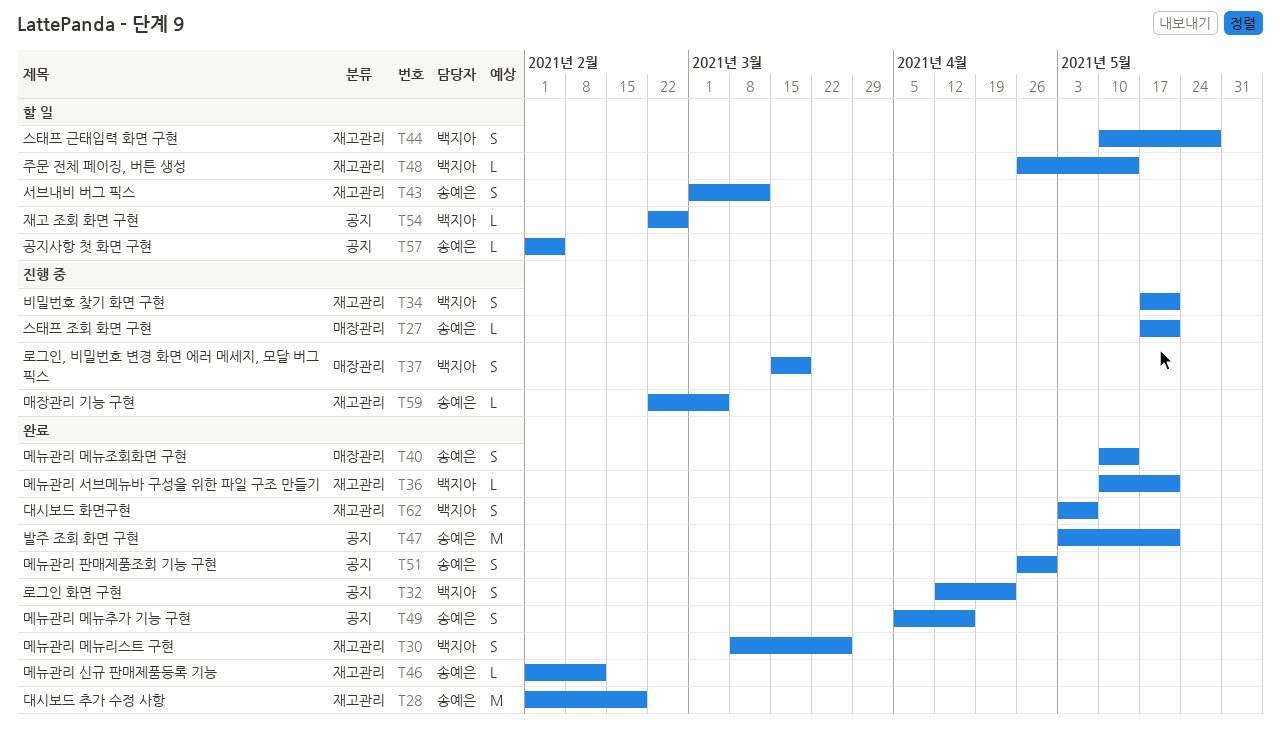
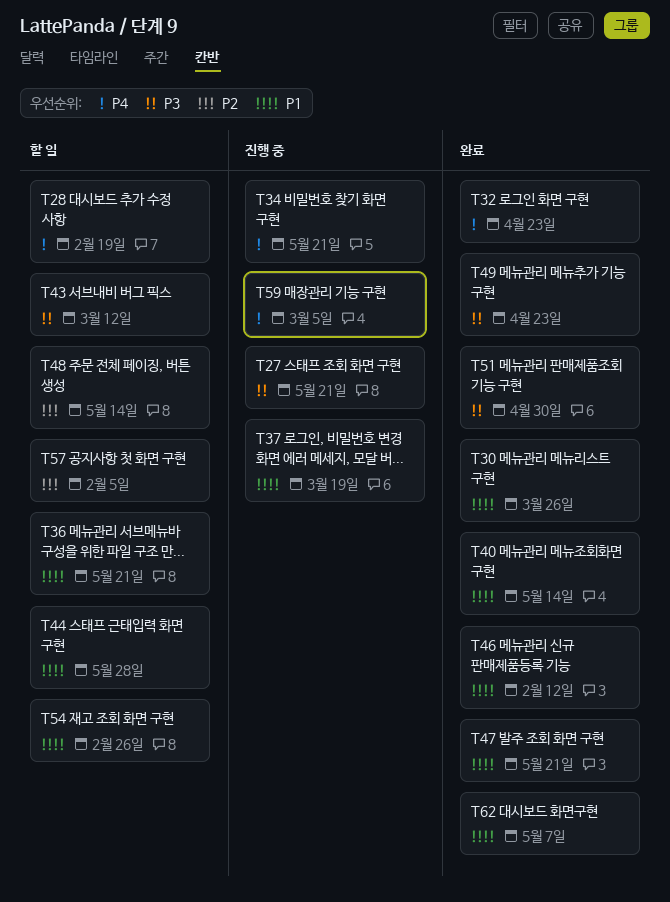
T28, status: 완료 -> 할 일
T36, status: 완료 -> 할 일
T49, due: Apr 16 -> Apr 23

